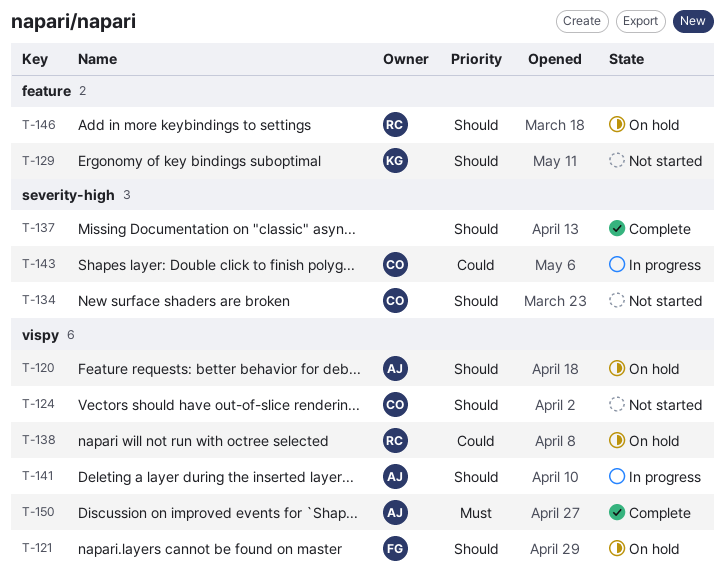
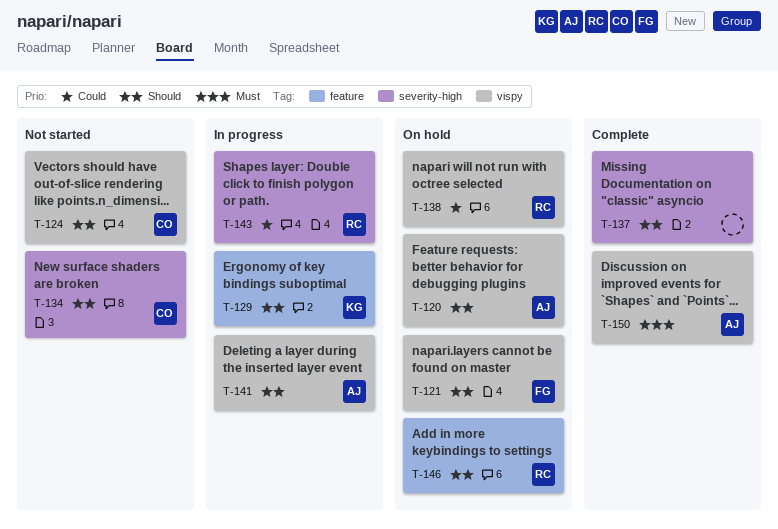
T-129, status: Not started -> In progress
T-143, owner: CO -> RC

